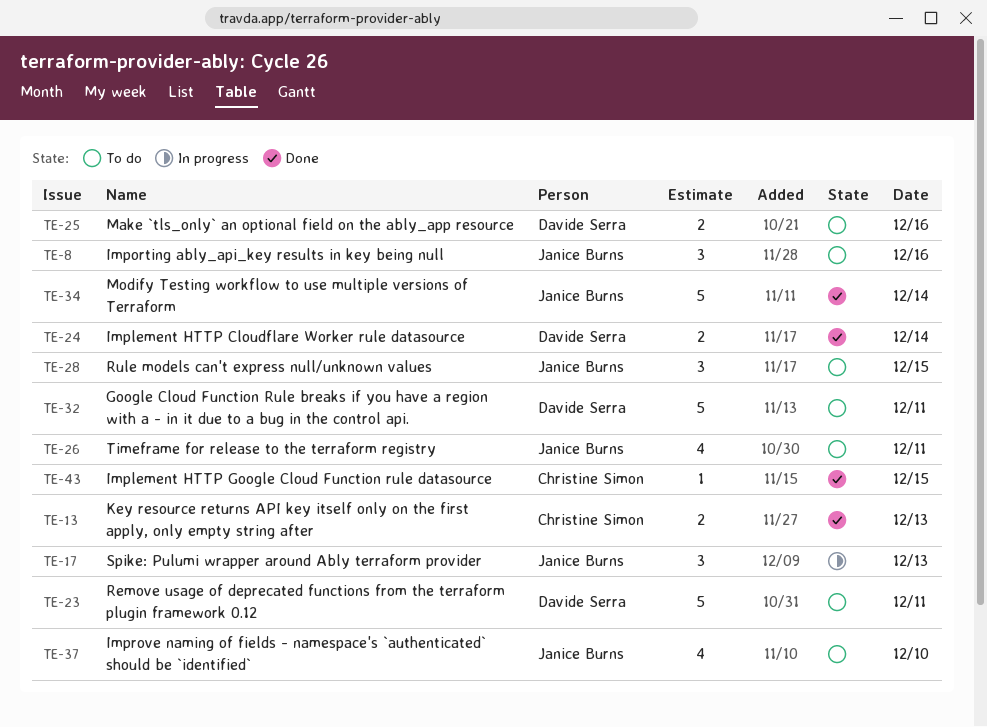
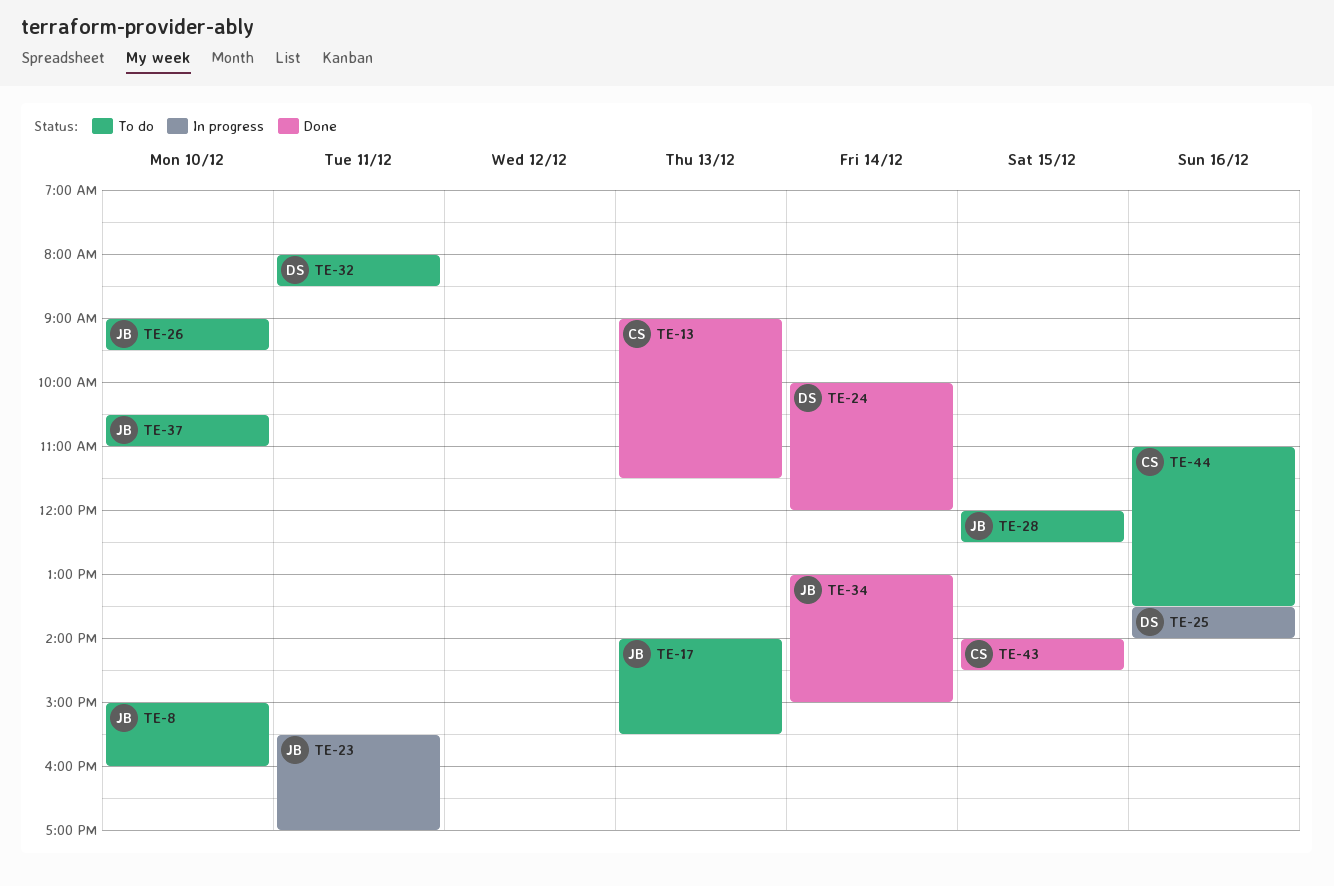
TE-8, day: Dec 16 -> Dec 10
TE-17, status: In progress -> To do
TE-23, status: To do -> In progress
TE-23, owner: Davide Serra -> Janice Burns
TE-25, status: To do -> In progress
TE-26, day: Dec 11 -> Dec 10
TE-44: none -> present

